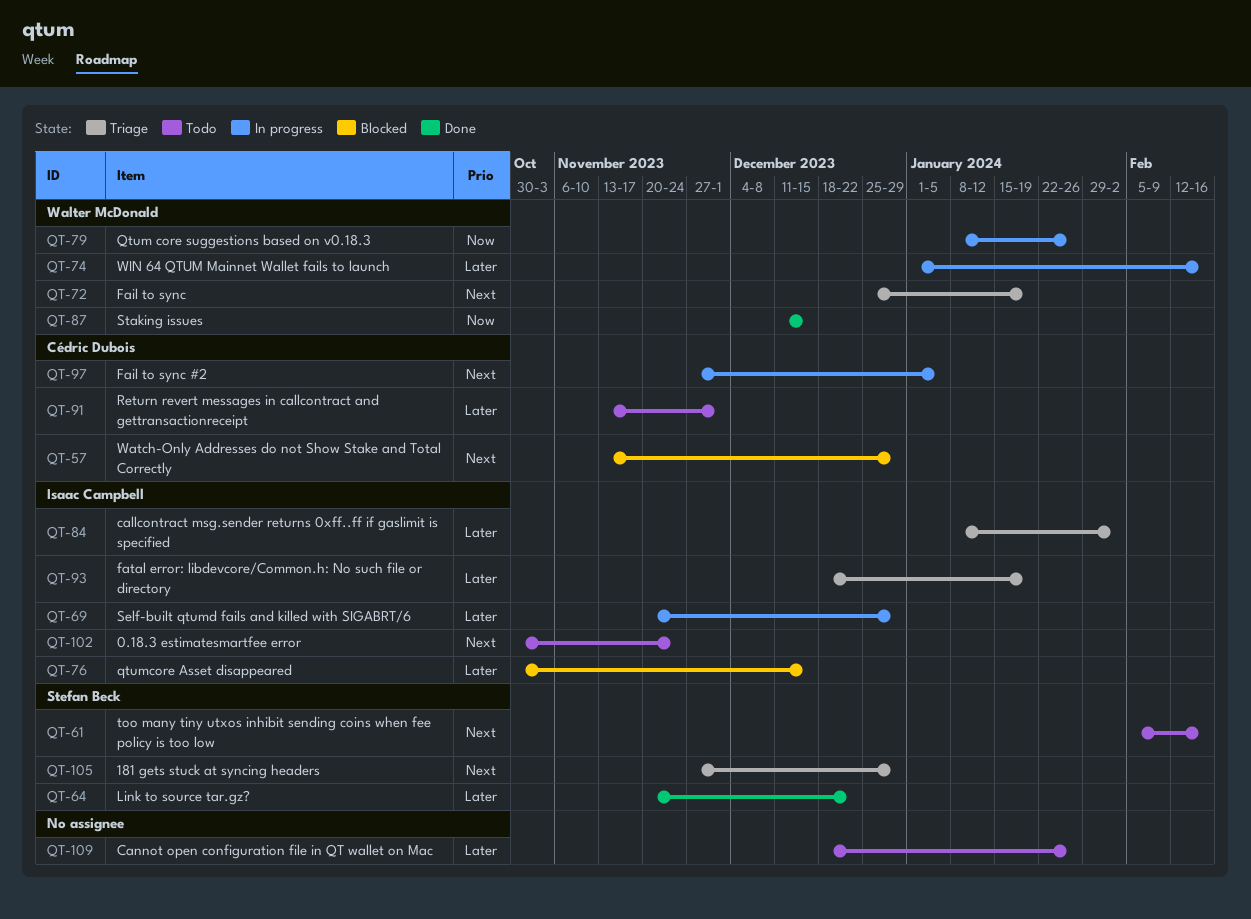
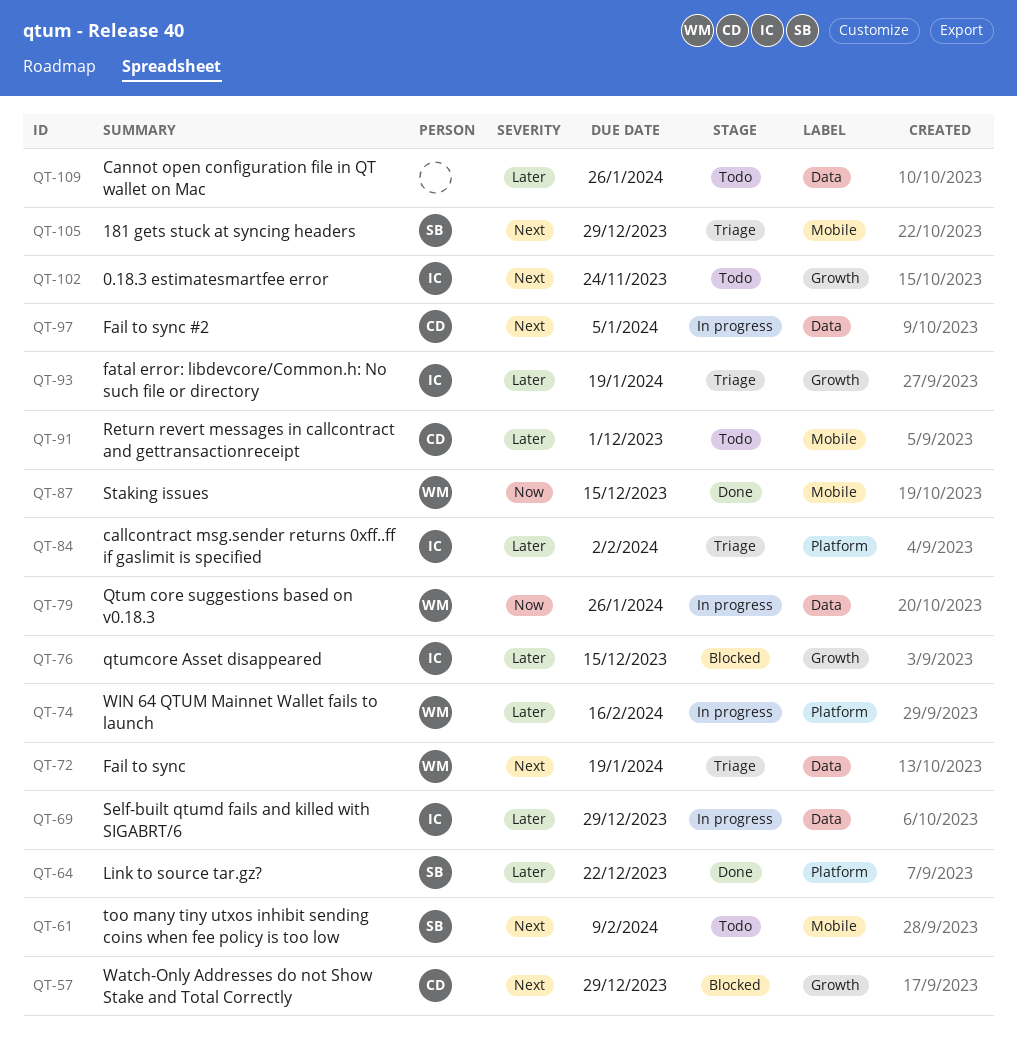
QT-61, due: Feb 16 -> Feb 9

